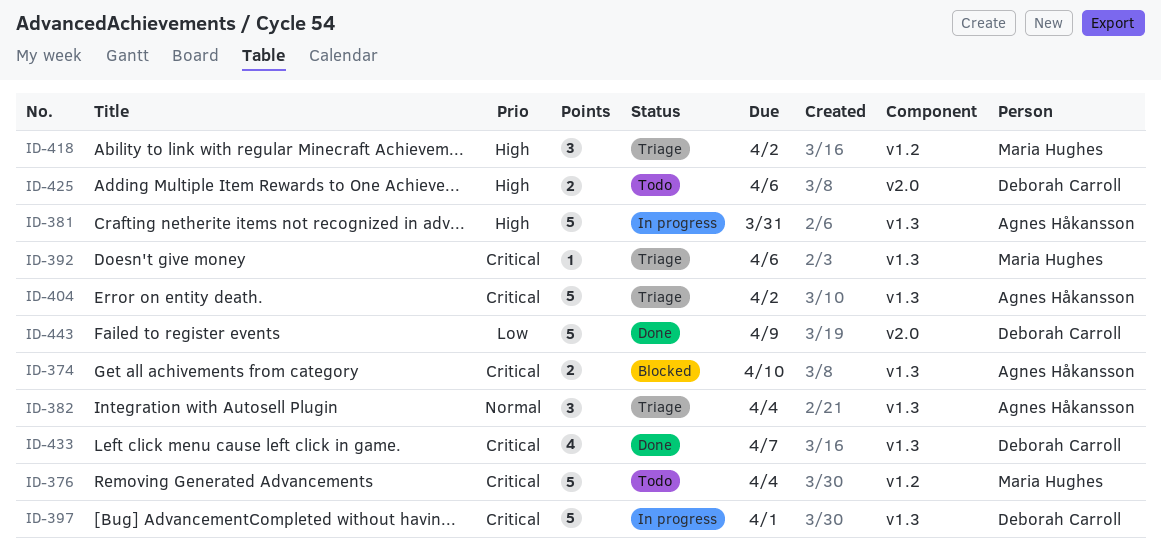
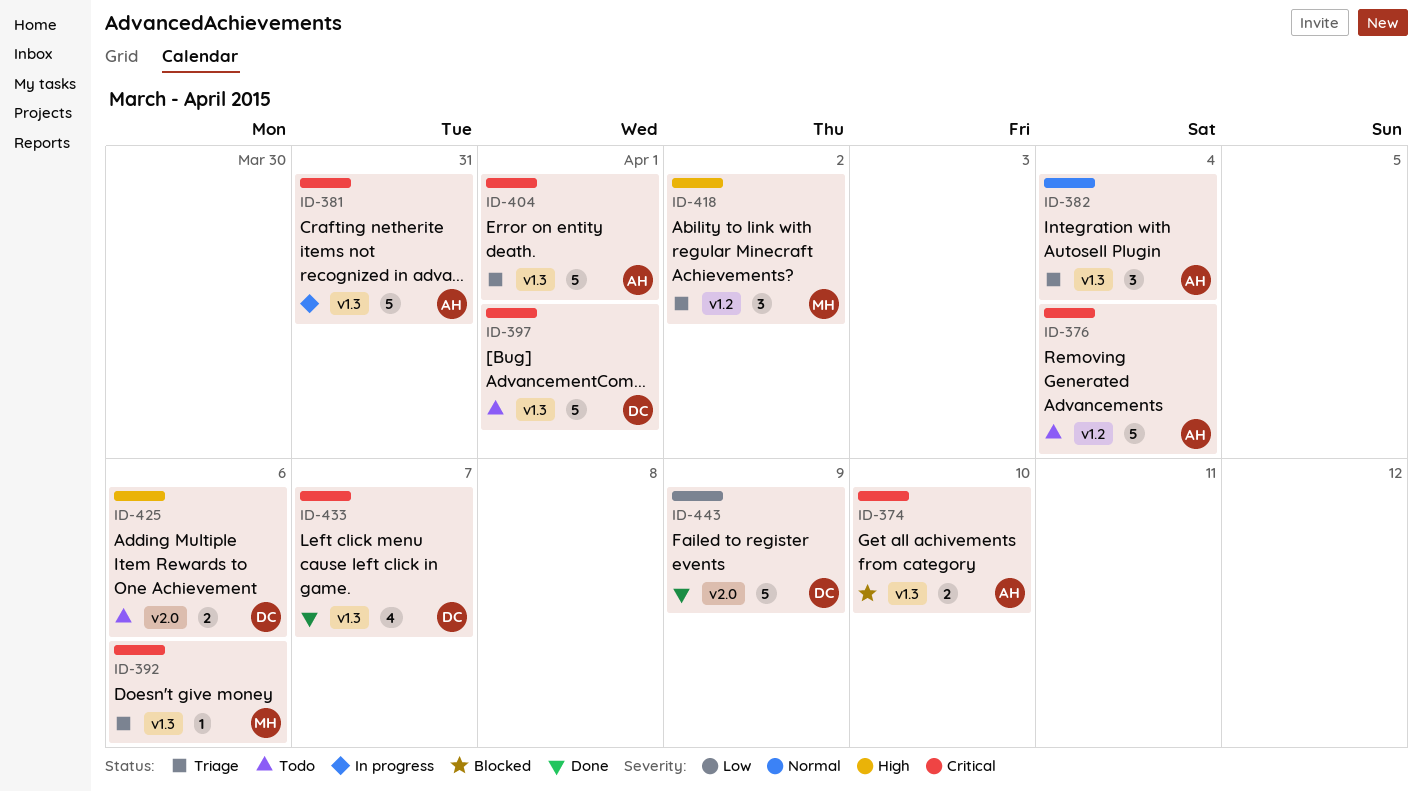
ID-376, owner: Maria Hughes -> Agnes Håkansson
ID-381, priority: High -> Critical
ID-397, status: In progress -> Todo
ID-404, due: Apr 2 -> Apr 1

